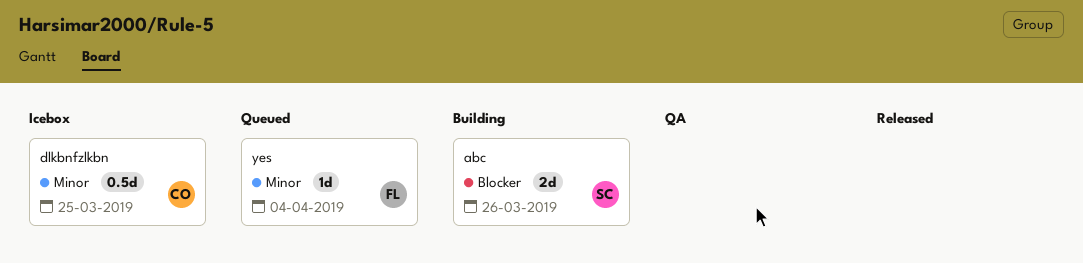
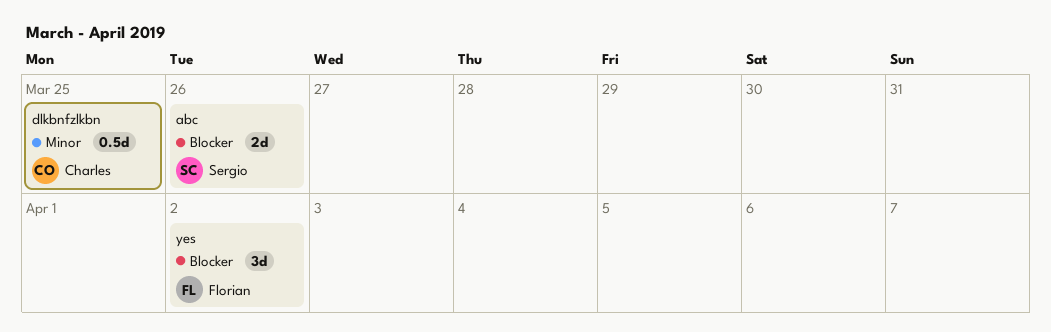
yes, priority: Minor -> Blocker
yes, estimate: 1d -> 3d
yes, due: Apr 4 -> Apr 2

